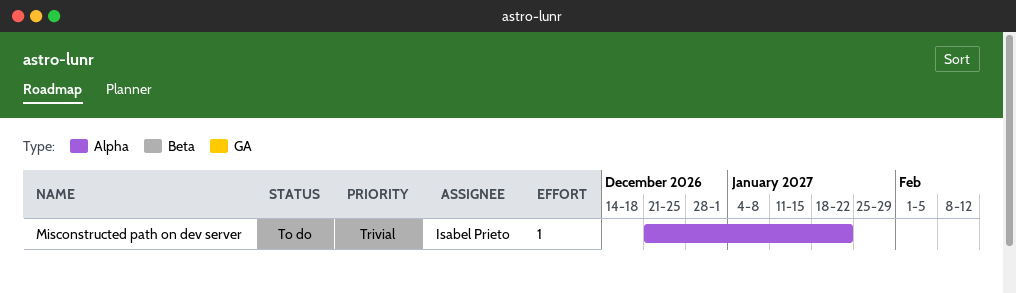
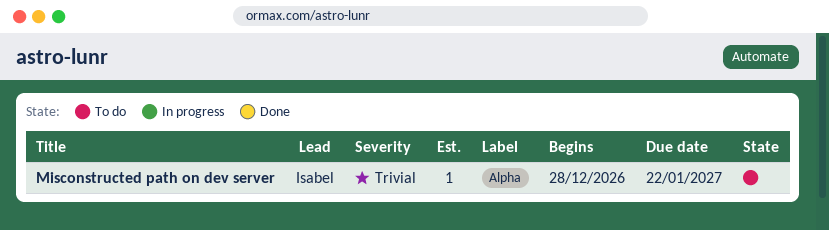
Misconstructed path on dev server, start: Dec 21 -> Dec 28

